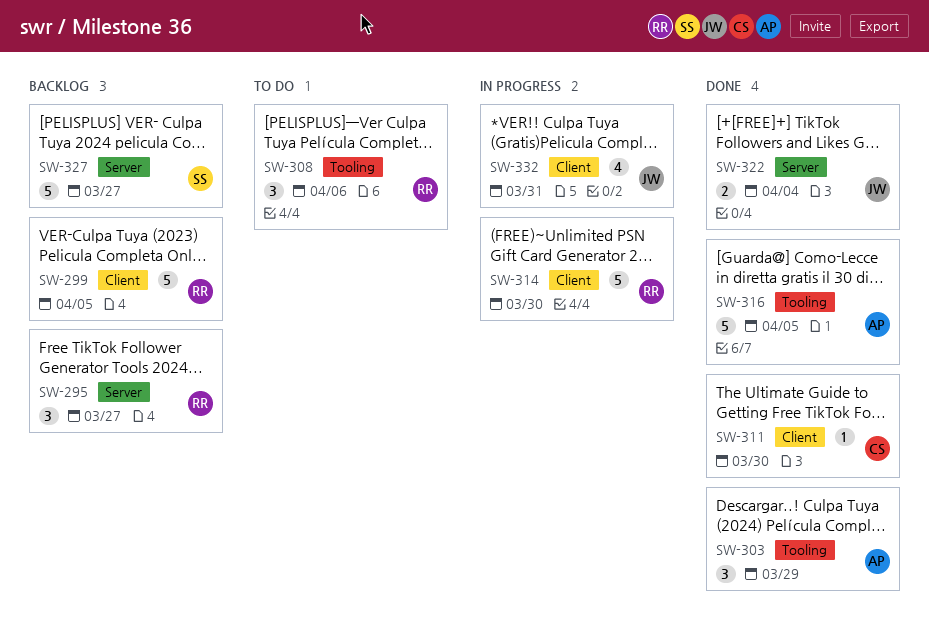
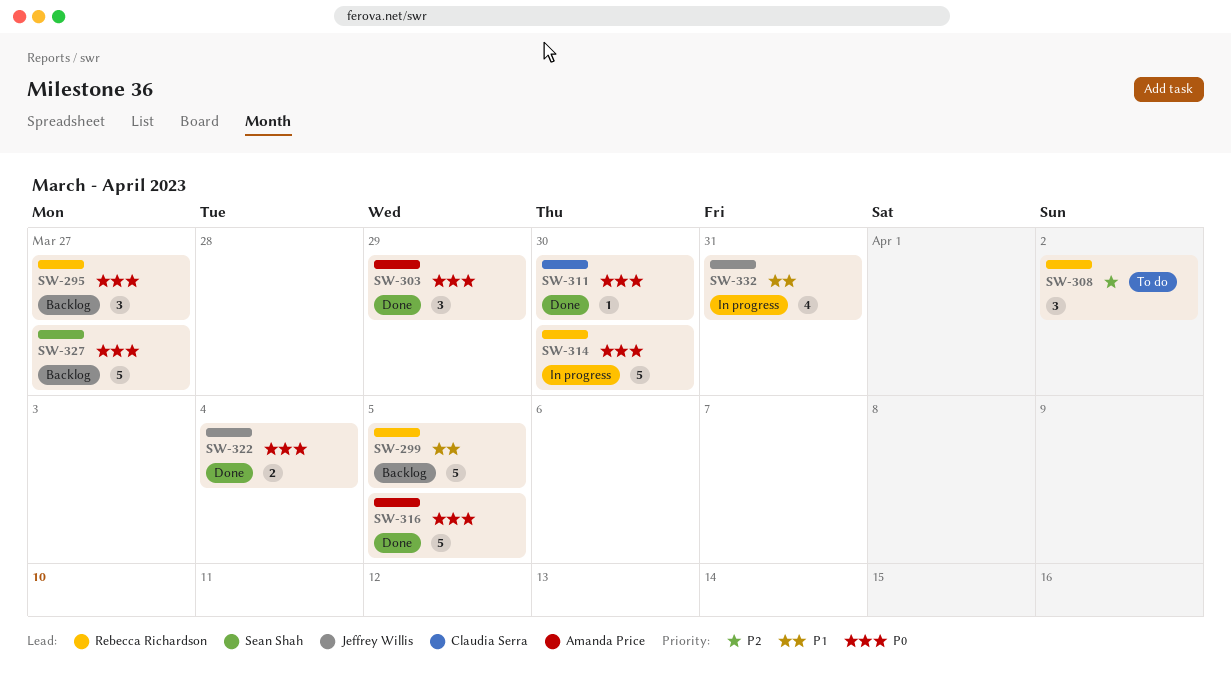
SW-308, due: Apr 6 -> Apr 2

